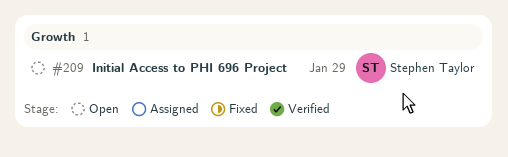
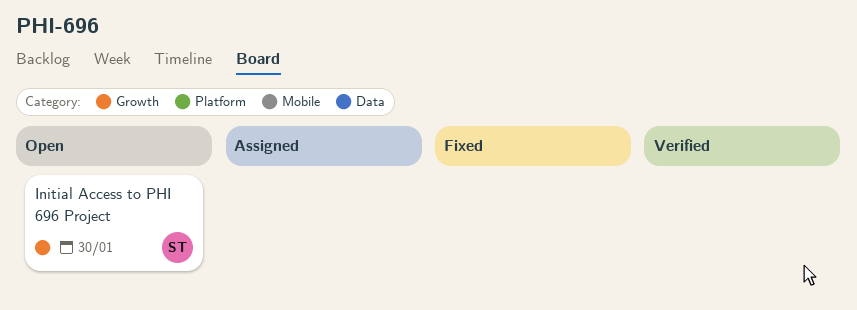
Initial Access to PHI 696 Project, due: Jan 29 -> Jan 30

